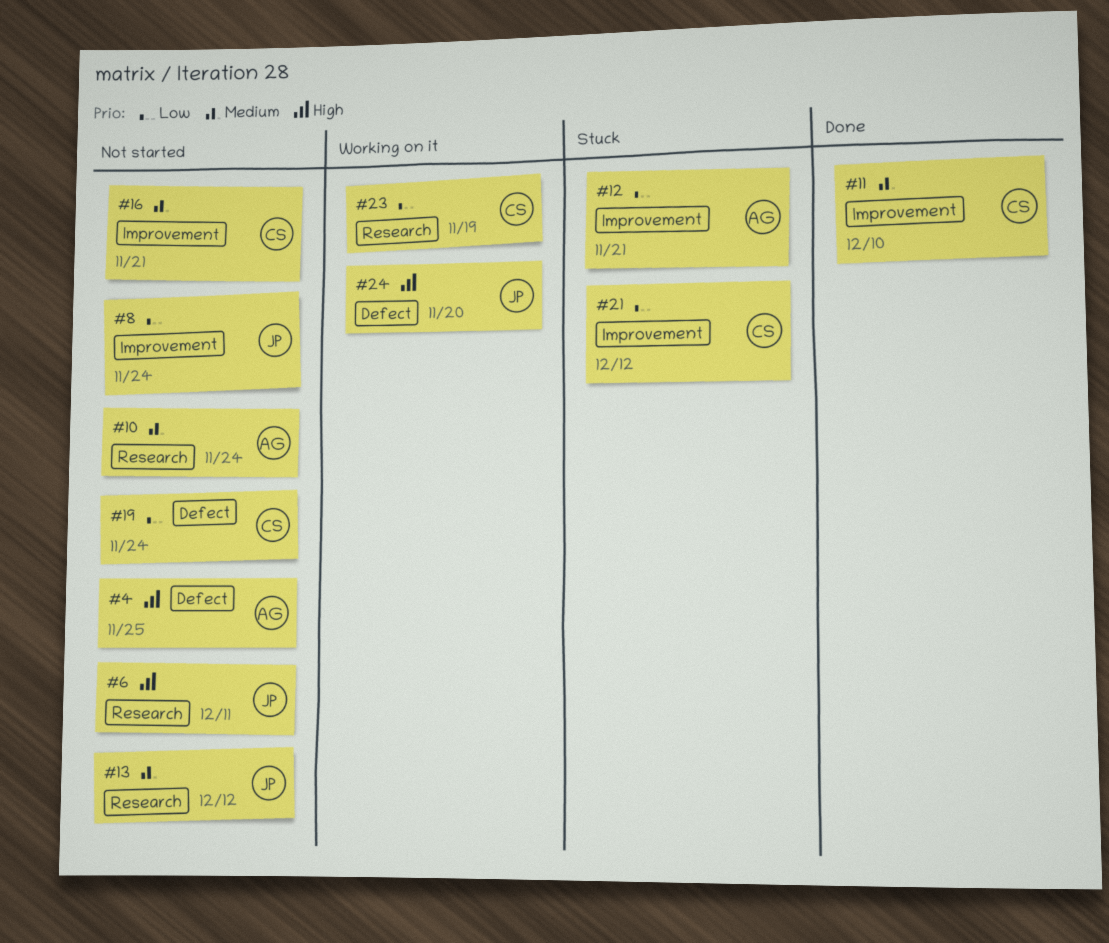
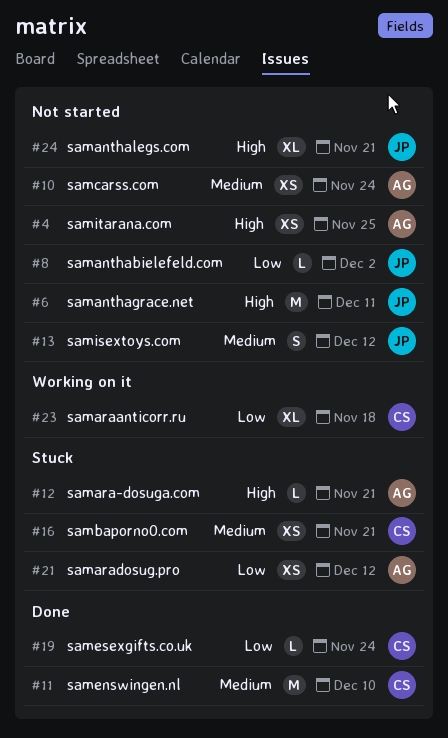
#8, due: Nov 24 -> Dec 2
#12, priority: Low -> High
#16, status: Not started -> Stuck
#19, status: Not started -> Done
#21, owner: CS -> AG
#23, due: Nov 19 -> Nov 18
#24, status: Working on it -> Not started
#24, due: Nov 20 -> Nov 21

